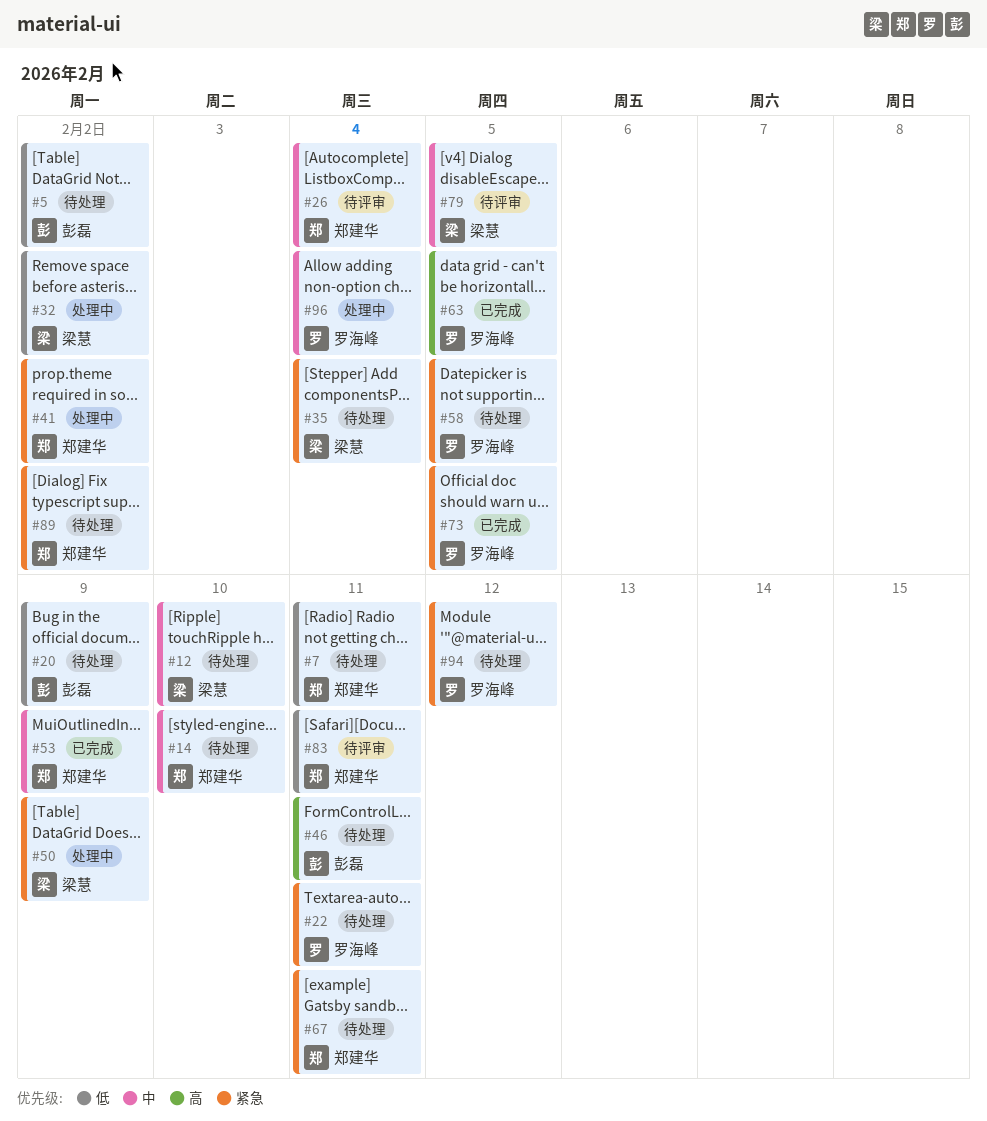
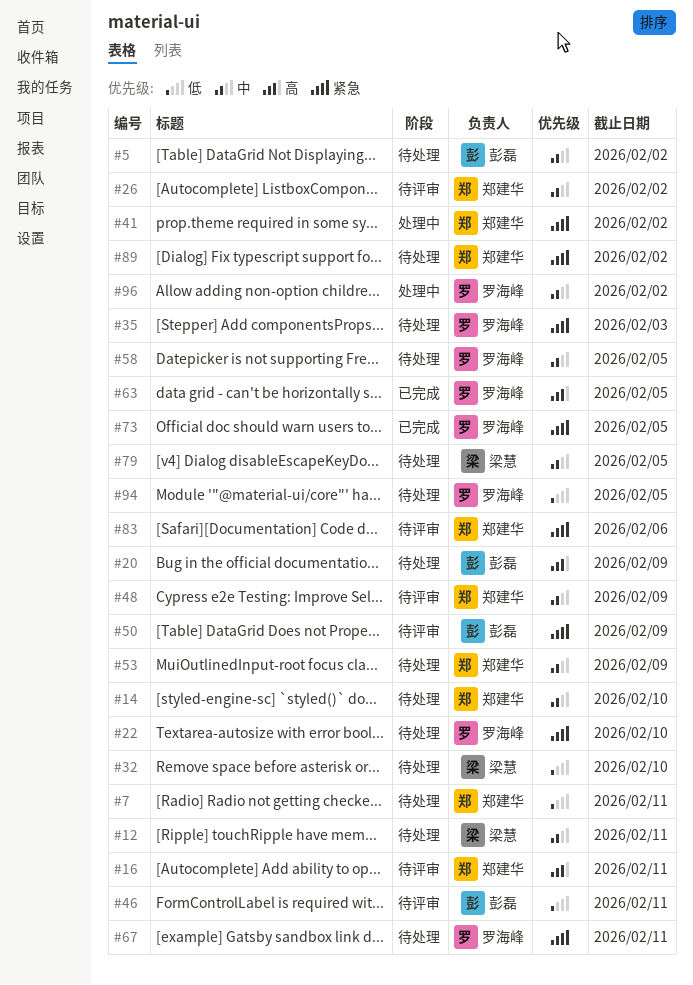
#5, priority: 低 -> 中
#12, due: Feb 10 -> Feb 11
#16: none -> present
#20, priority: 低 -> 高
#22, due: Feb 11 -> Feb 10
#26, due: Feb 4 -> Feb 2
#32, status: 处理中 -> 待处理
#32, due: Feb 2 -> Feb 10
#35, owner: 梁慧 -> 罗海峰
#35, due: Feb 4 -> Feb 3
#46, status: 待处理 -> 待评审
#46, priority: 高 -> 低
#48: none -> present
#50, status: 处理中 -> 待评审
#50, owner: 梁慧 -> 彭磊
#53, status: 已完成 -> 待处理
#58, priority: 紧急 -> 中
#67, owner: 郑建华 -> 罗海峰
#79, status: 待评审 -> 待处理
#83, priority: 低 -> 紧急
#83, due: Feb 11 -> Feb 6
#94, priority: 紧急 -> 低
#94, due: Feb 12 -> Feb 5
#96, due: Feb 4 -> Feb 2

